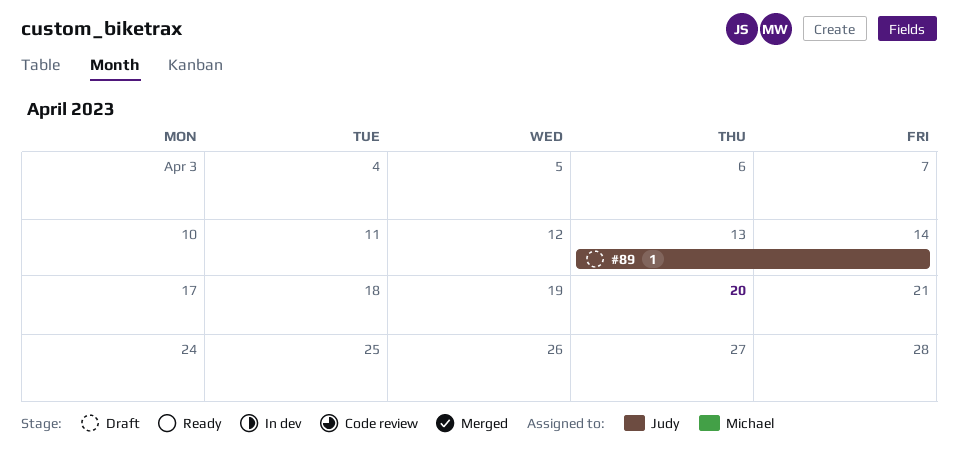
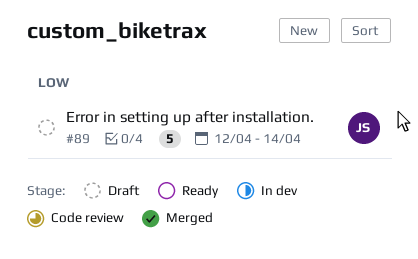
#89, estimate: 1 -> 5
#89, start: Apr 13 -> Apr 12

